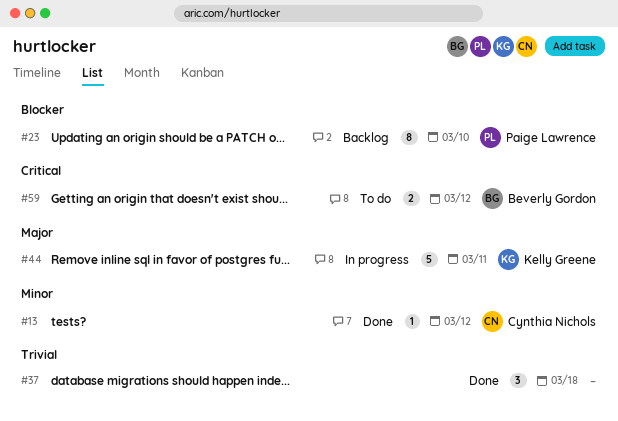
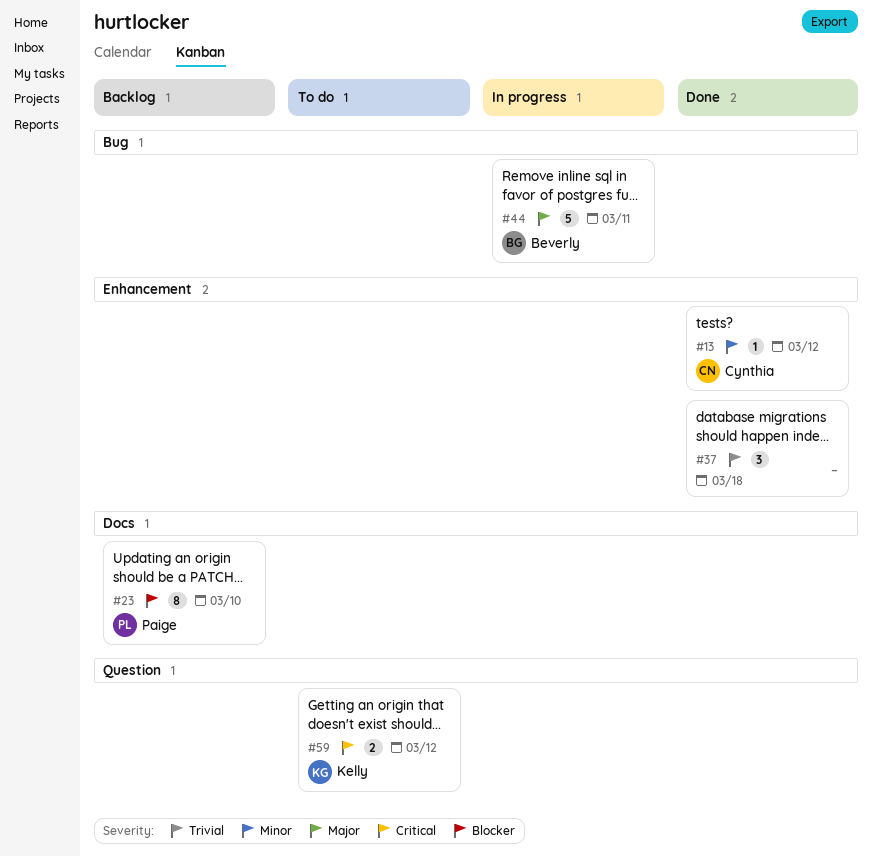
#44, owner: Kelly Greene -> Beverly Gordon
#59, owner: Beverly Gordon -> Kelly Greene

